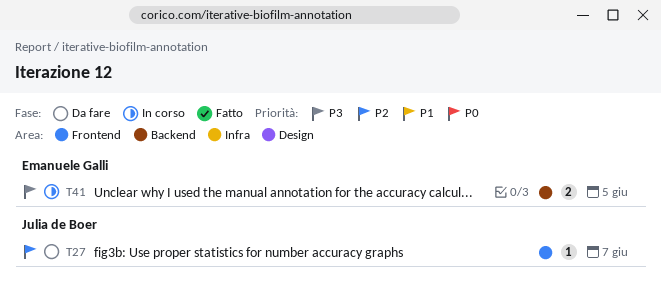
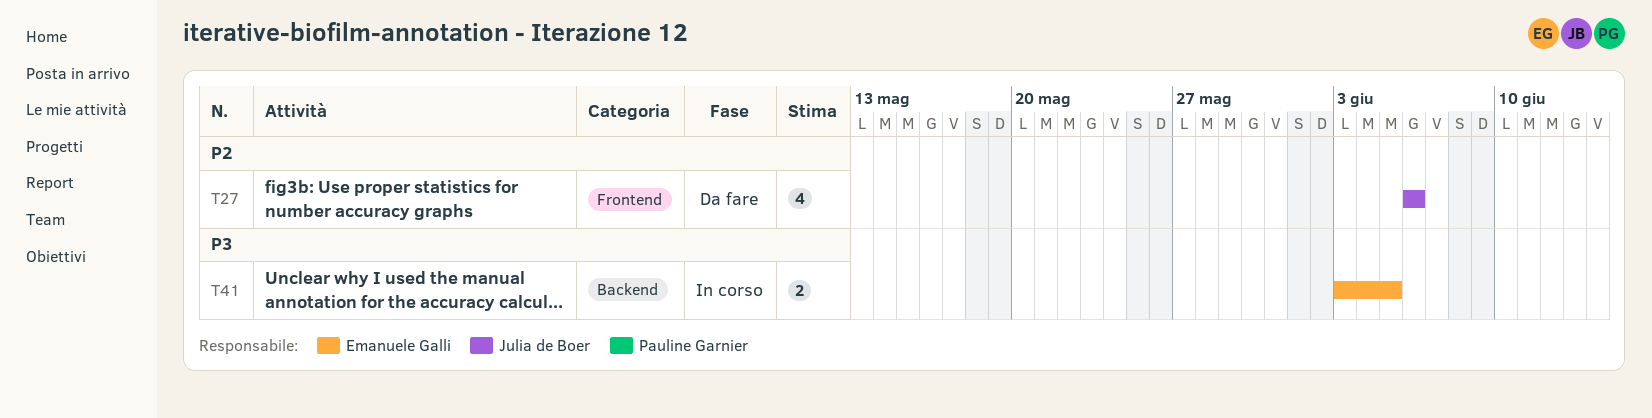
T27, estimate: 1 -> 4
T27, due: Jun 7 -> Jun 6

